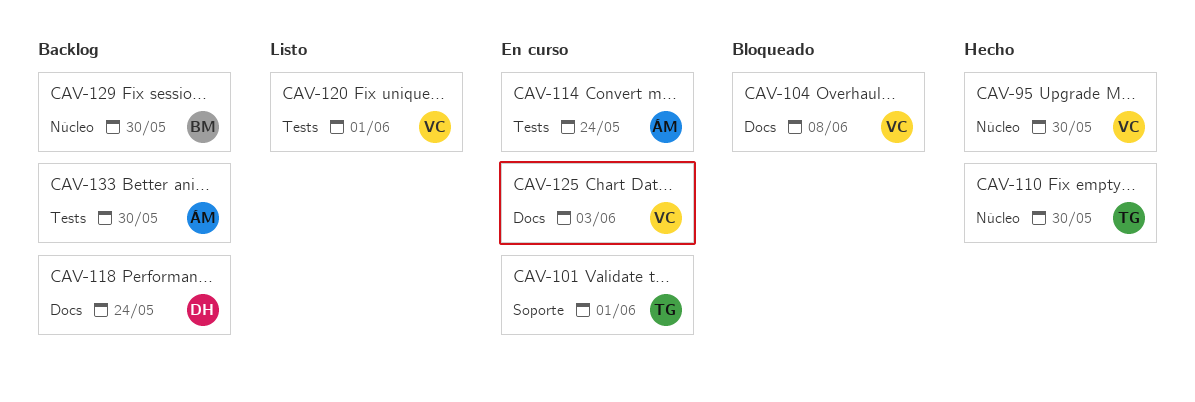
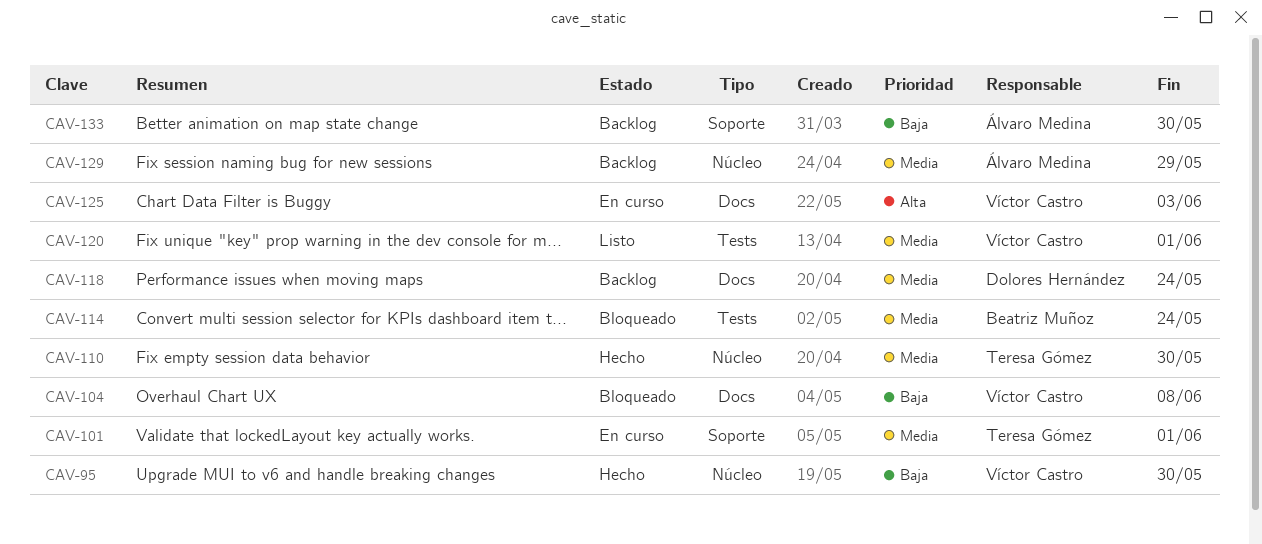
CAV-114, status: En curso -> Bloqueado
CAV-114, owner: Álvaro Medina -> Beatriz Muñoz
CAV-129, owner: Beatriz Muñoz -> Álvaro Medina
CAV-129, due: May 30 -> May 29
CAV-133, label: Tests -> Soporte

